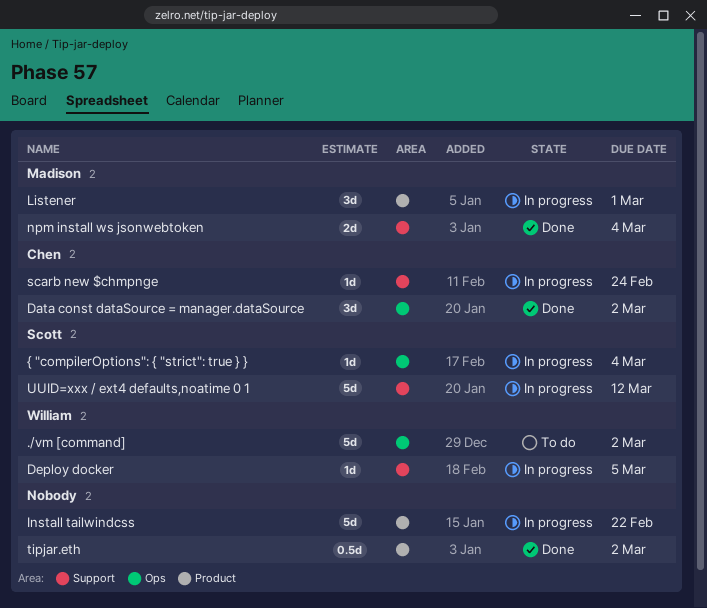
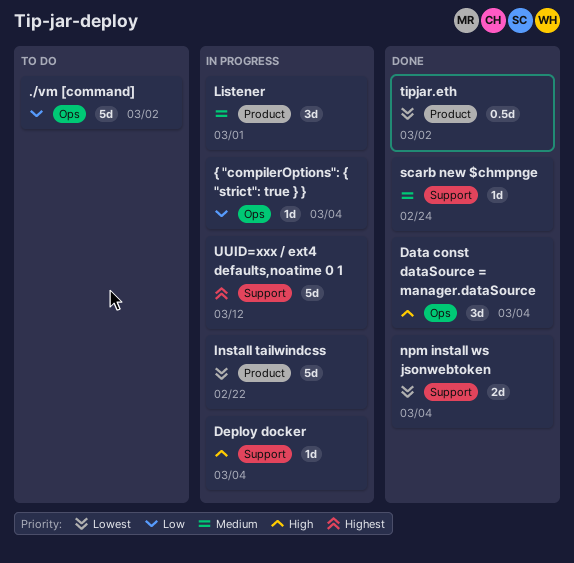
Data const dataSource = manager.dataSource, due: Mar 2 -> Mar 4
Deploy docker, due: Mar 5 -> Mar 4
scarb new $chmpnge, status: In progress -> Done

